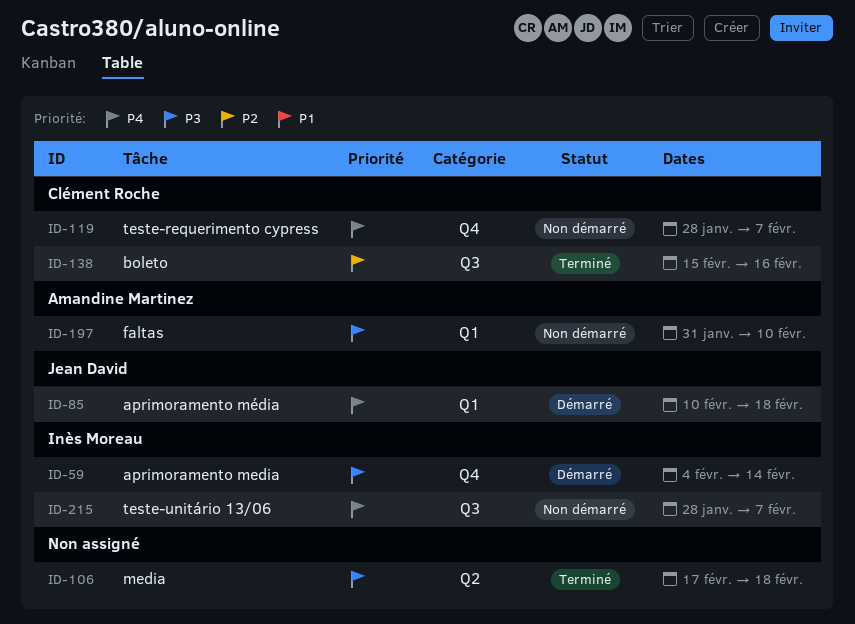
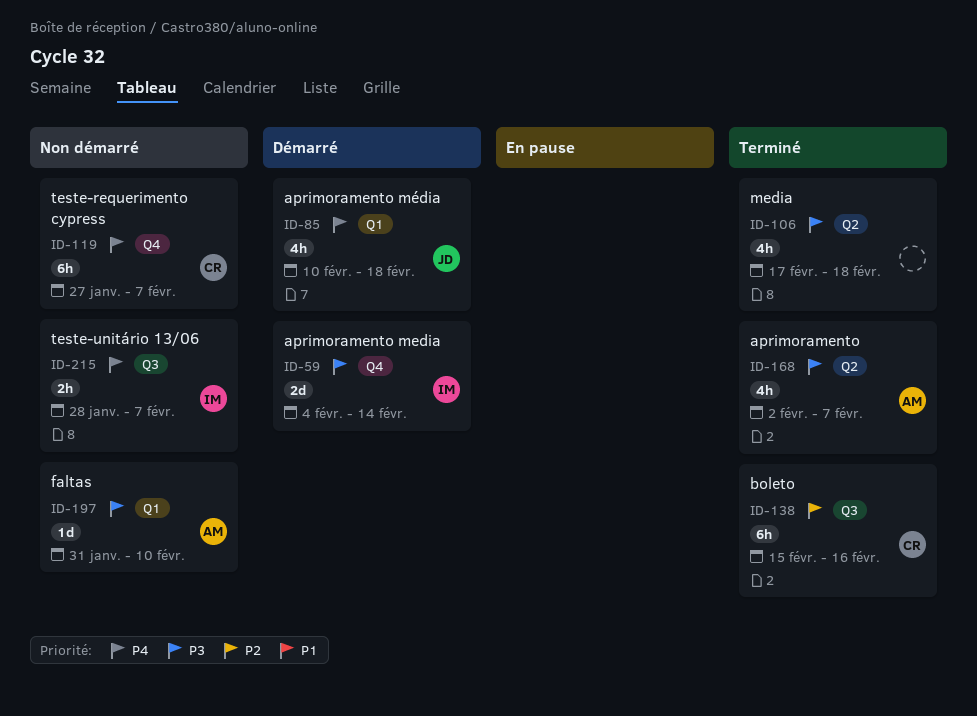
ID-119, start: Jan 28 -> Jan 27
ID-168: none -> present

